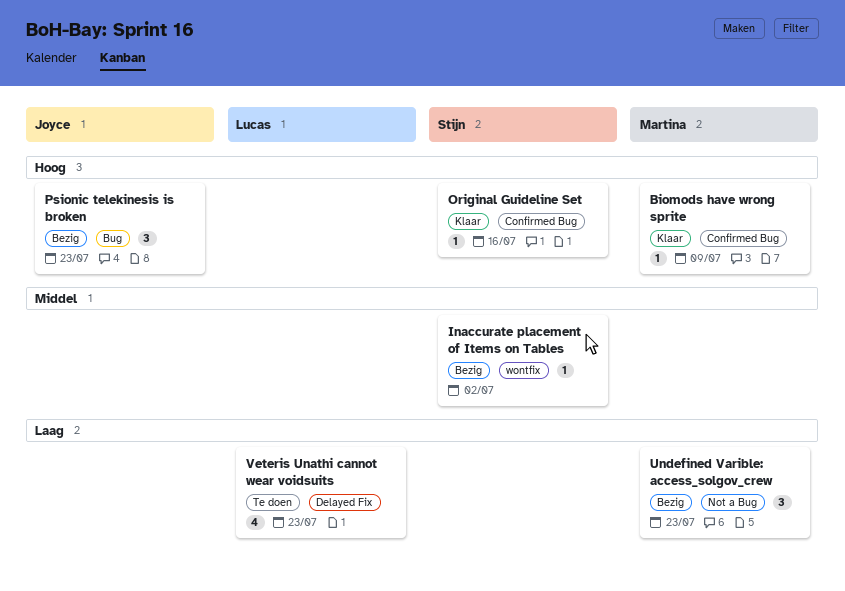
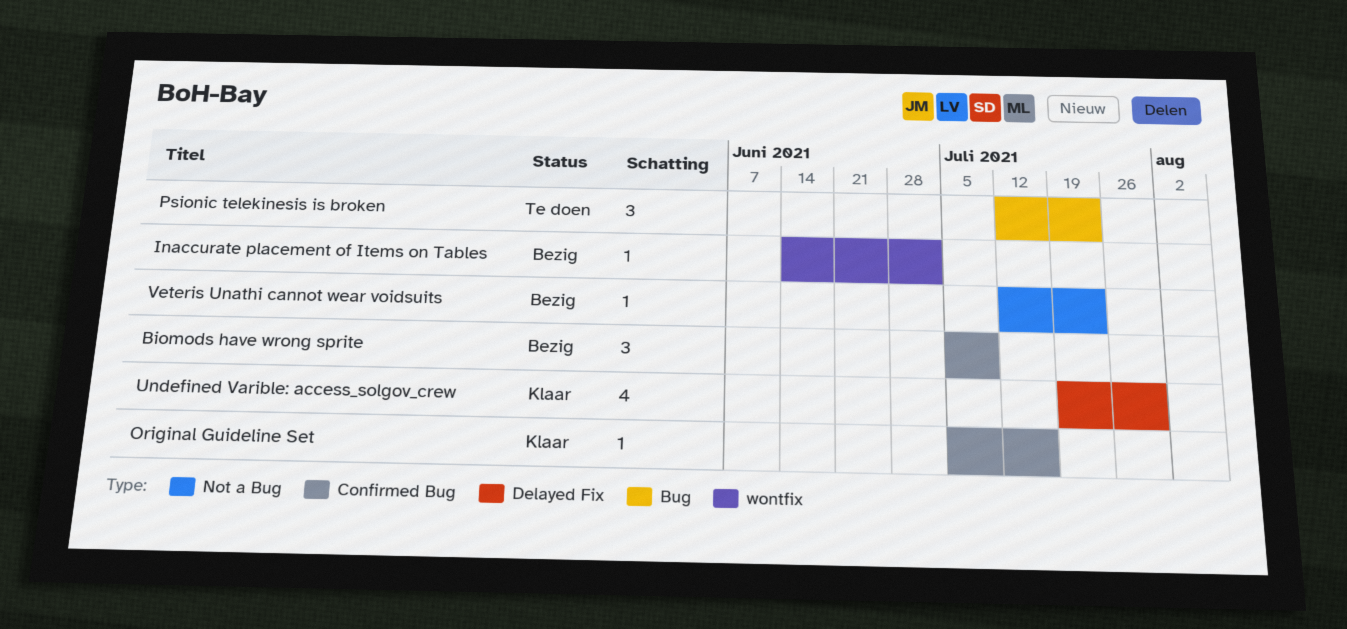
Biomods have wrong sprite, status: Klaar -> Bezig
Biomods have wrong sprite, estimate: 1 -> 3
Psionic telekinesis is broken, status: Bezig -> Te doen
Undefined Varible: access_solgov_crew, status: Bezig -> Klaar
Undefined Varible: access_solgov_crew, label: Not a Bug -> Delayed Fix
Undefined Varible: access_solgov_crew, estimate: 3 -> 4
Undefined Varible: access_solgov_crew, due: Jul 23 -> Jul 30
Veteris Unathi cannot wear voidsuits, status: Te doen -> Bezig
Veteris Unathi cannot wear voidsuits, label: Delayed Fix -> Not a Bug
Veteris Unathi cannot wear voidsuits, estimate: 4 -> 1

